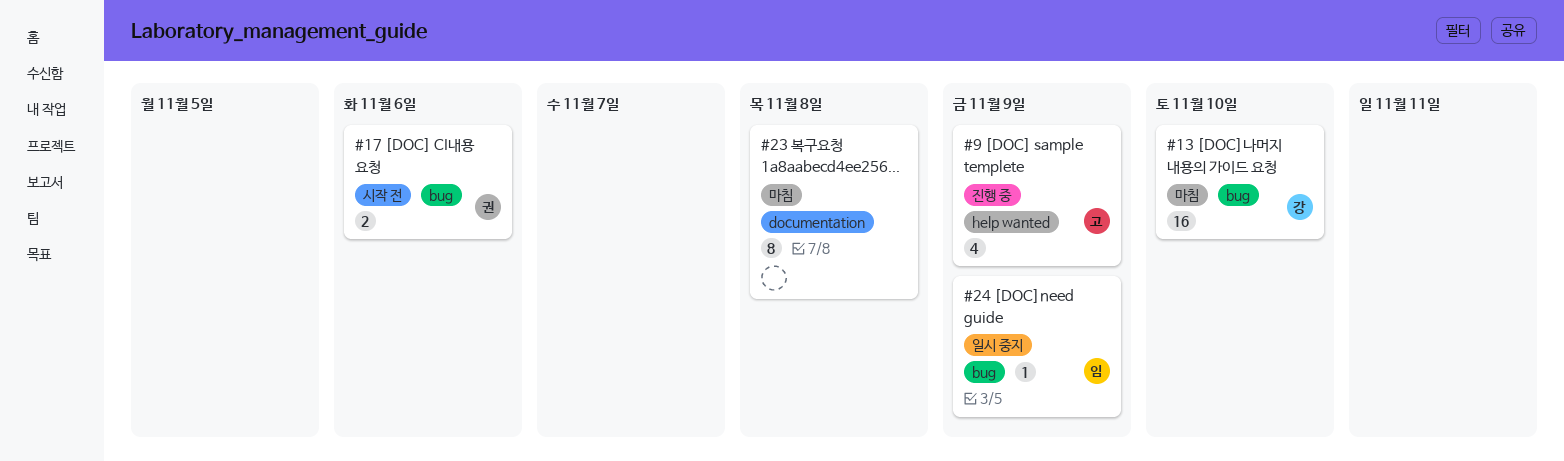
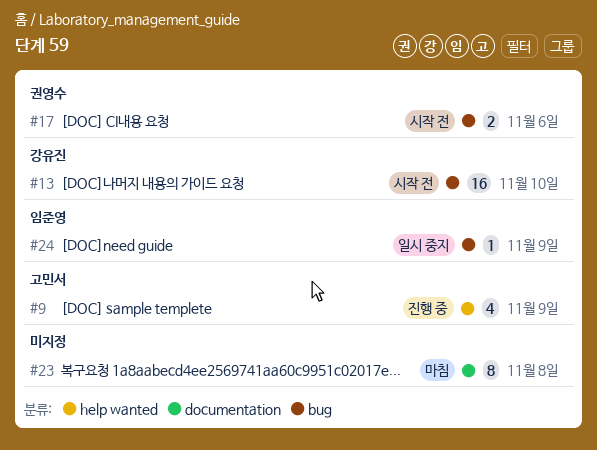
#13, status: 마침 -> 시작 전

